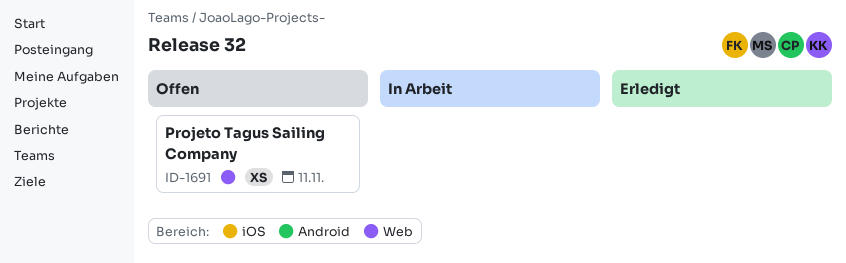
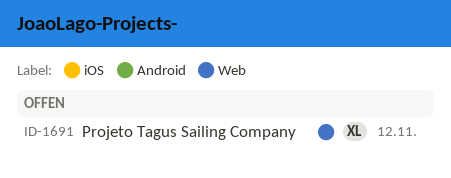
ID-1691, estimate: XS -> XL
ID-1691, due: Nov 11 -> Nov 12

